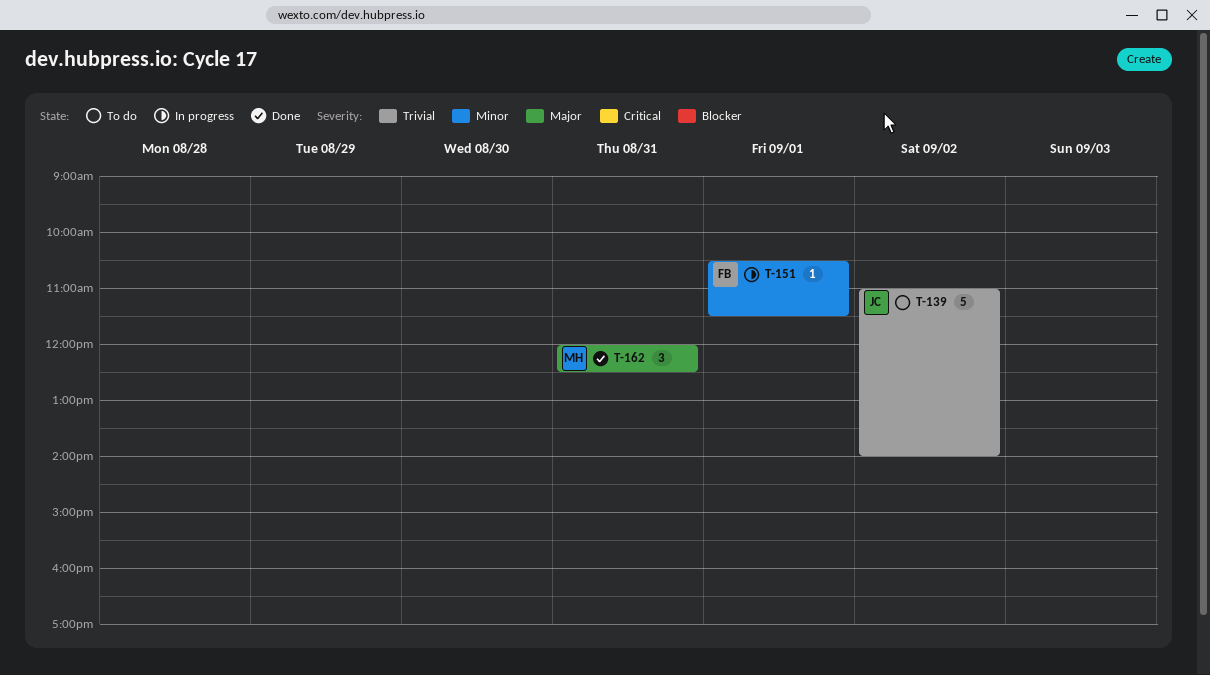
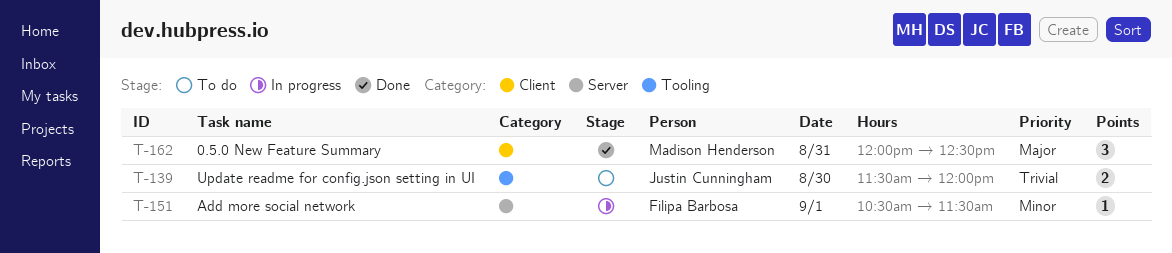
T-139, estimate: 5 -> 2
T-139, day: Sep 2 -> Aug 30
T-139, begins: 11:00 -> 11:30
T-139, ends: 14:00 -> 12:00

